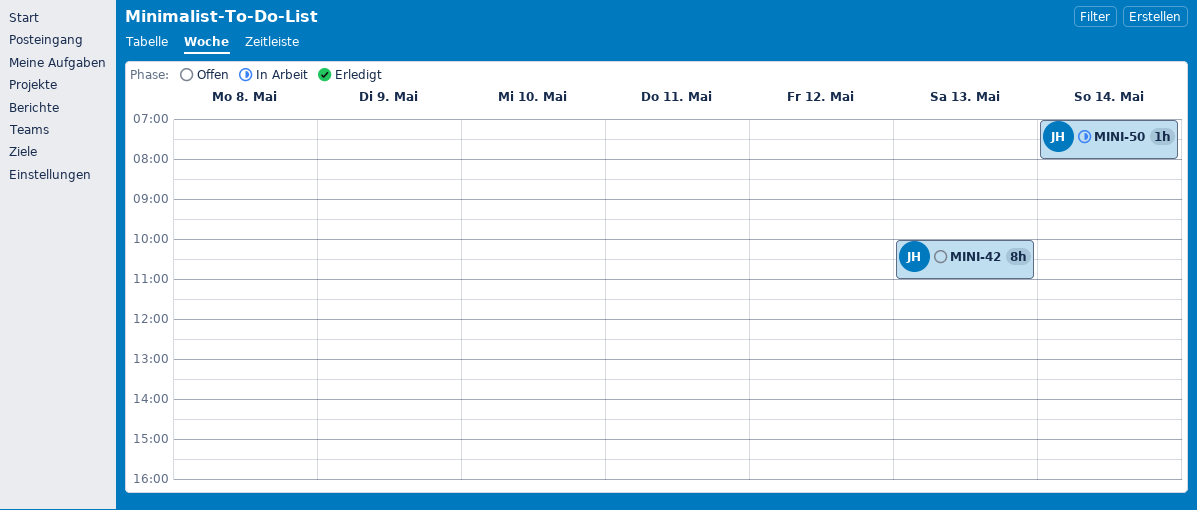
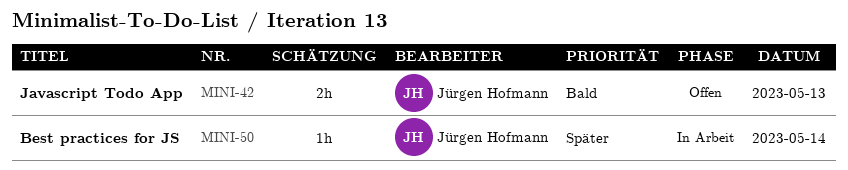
MINI-42, estimate: 8h -> 2h

